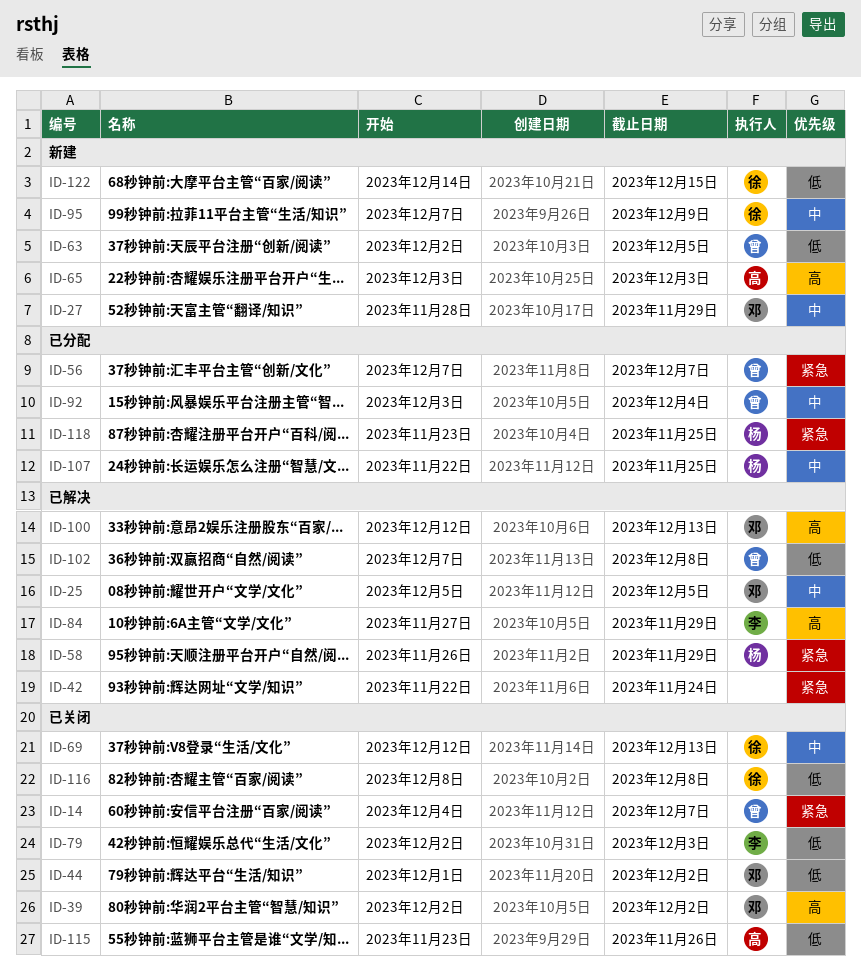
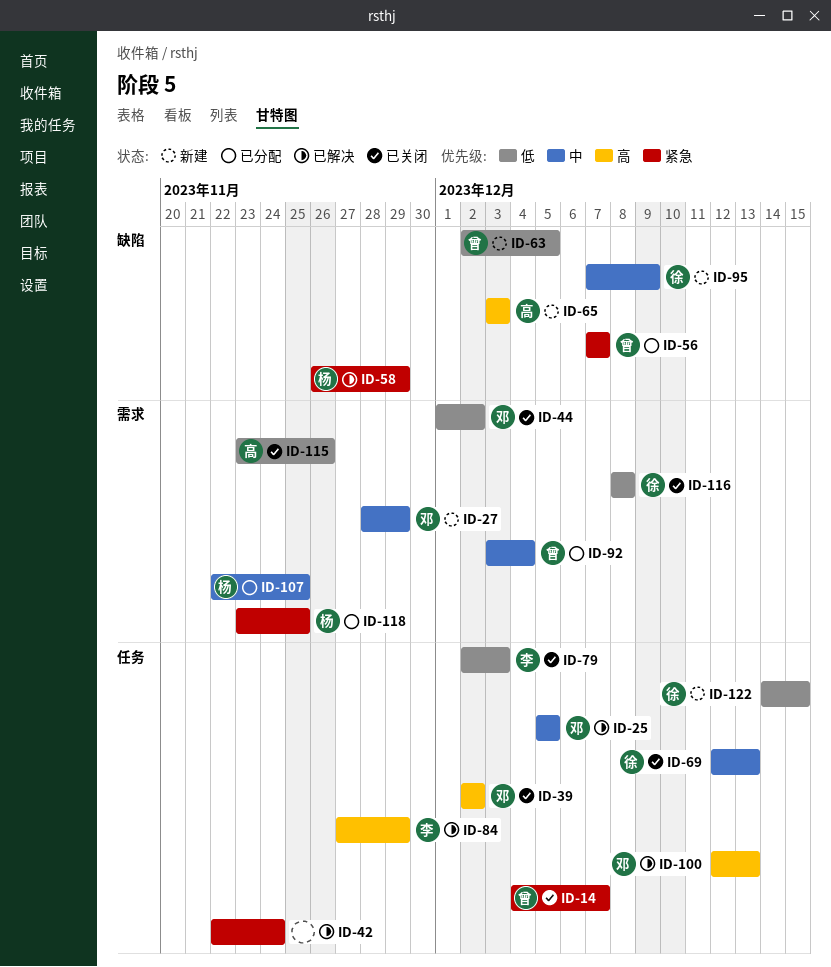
ID-102: present -> none

